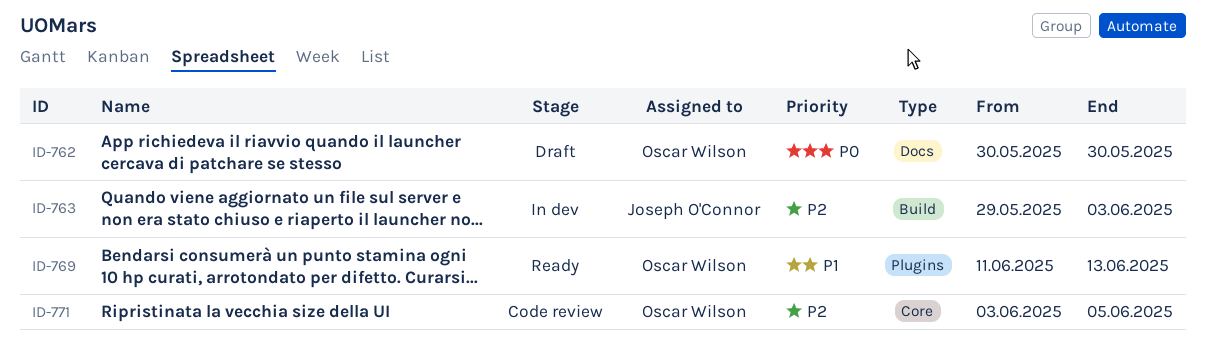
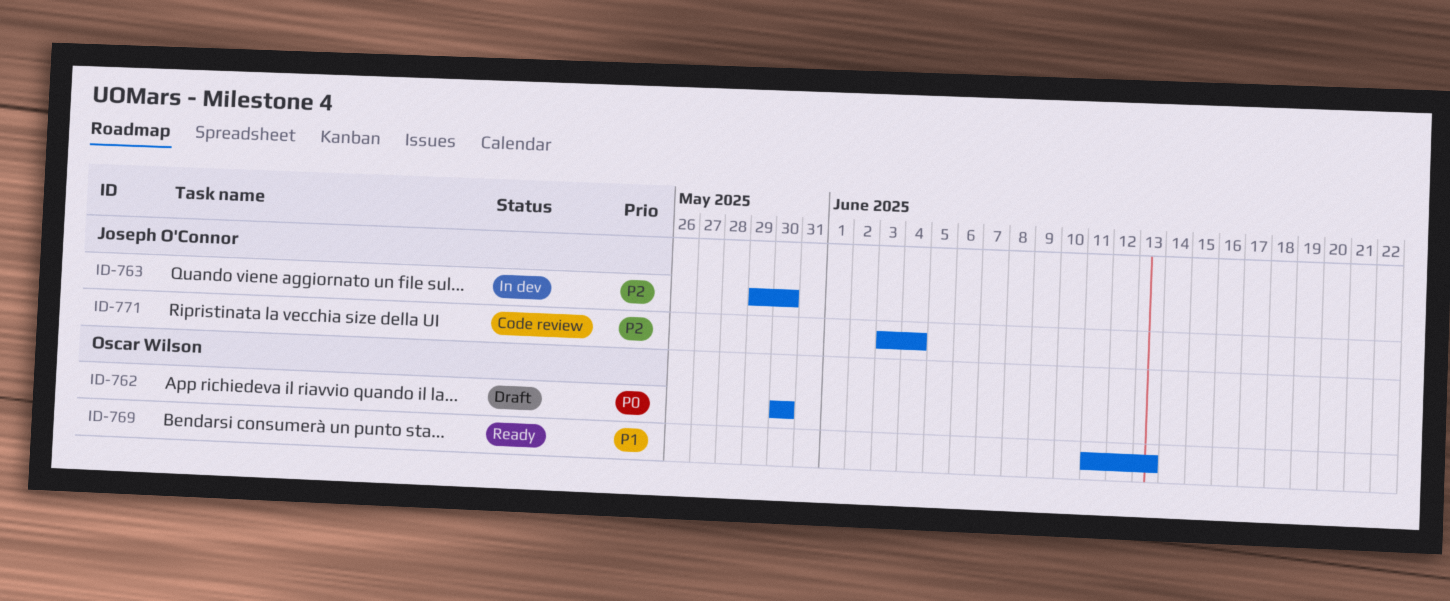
ID-763, due: Jun 3 -> May 30
ID-771, owner: Oscar Wilson -> Joseph O'Connor
ID-771, due: Jun 5 -> Jun 4

